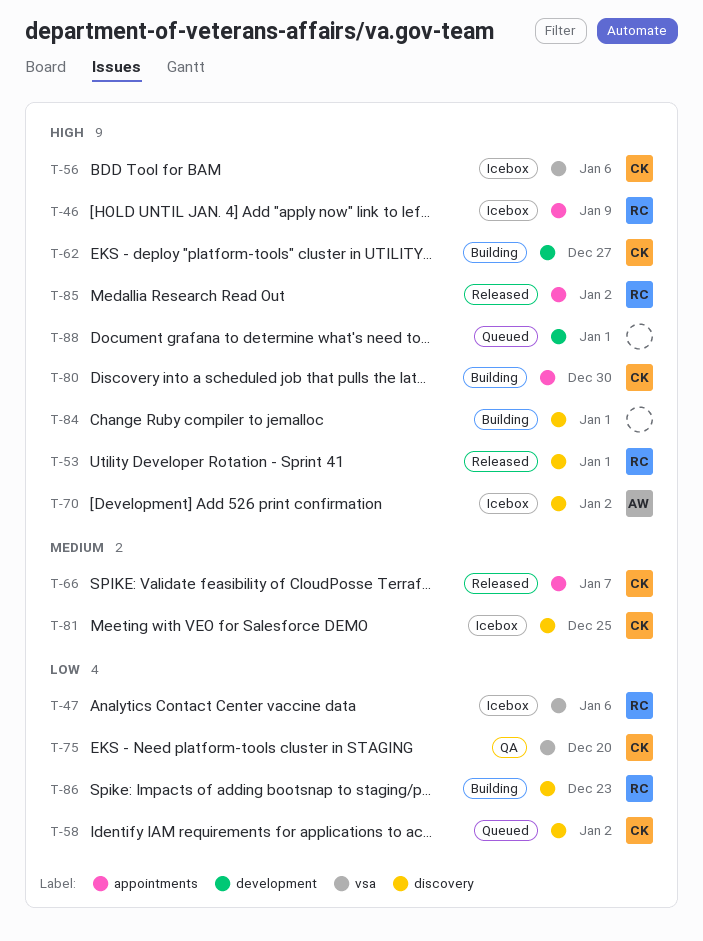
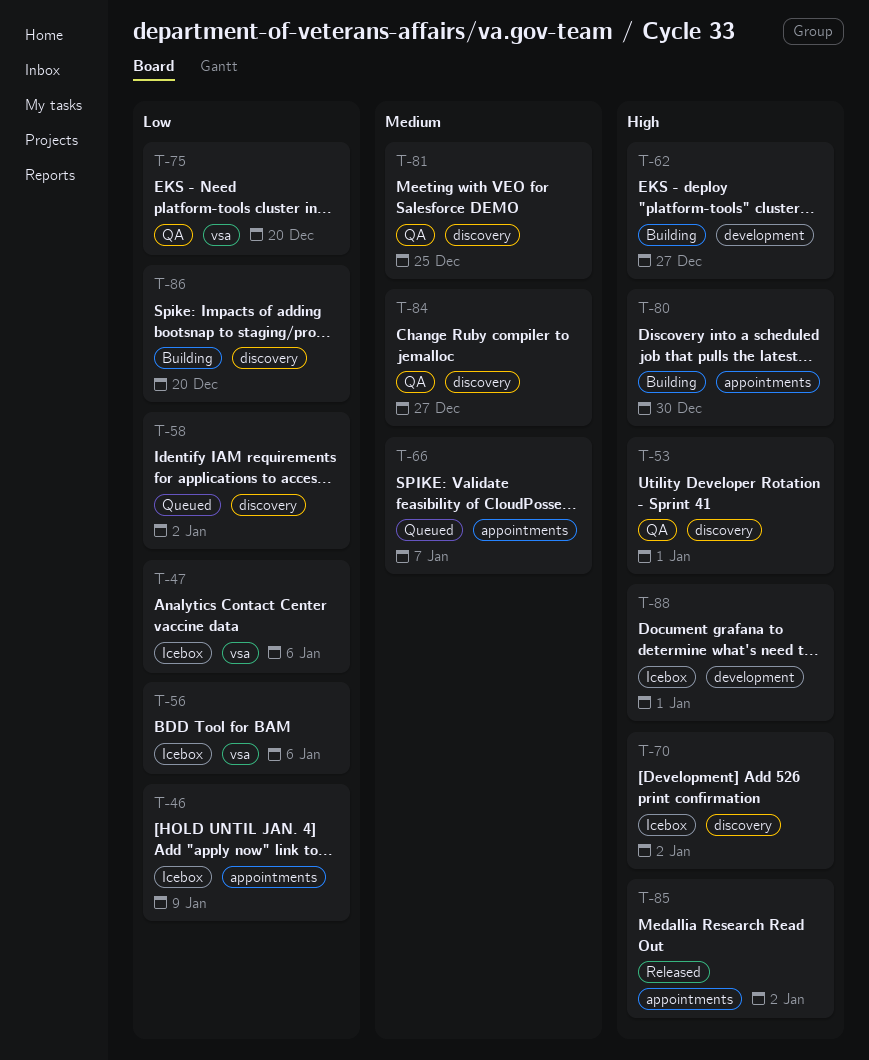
T-46, priority: High -> Low
T-53, status: Released -> QA
T-56, priority: High -> Low
T-66, status: Released -> Queued
T-81, status: Icebox -> QA
T-84, status: Building -> QA
T-84, priority: High -> Medium
T-84, due: Jan 1 -> Dec 27
T-86, due: Dec 23 -> Dec 20
T-88, status: Queued -> Icebox

